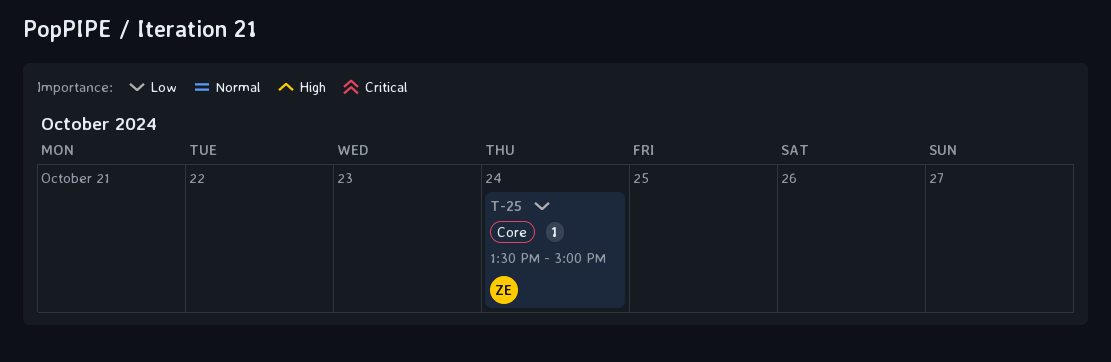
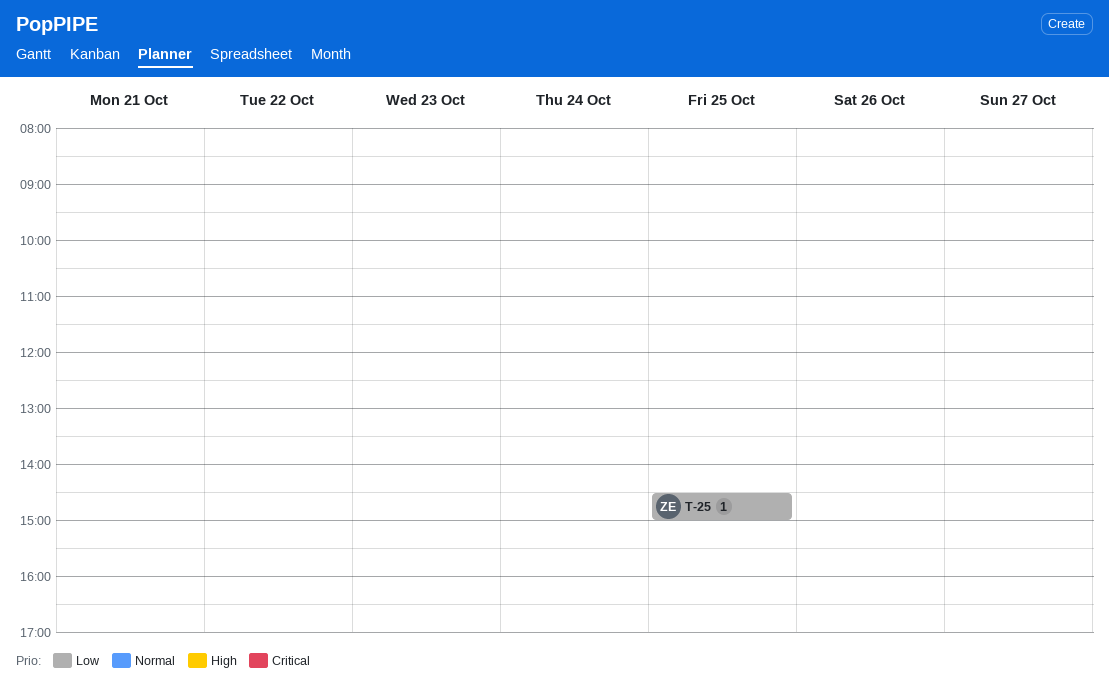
T-25, day: Oct 24 -> Oct 25
T-25, begins: 13:30 -> 14:30

